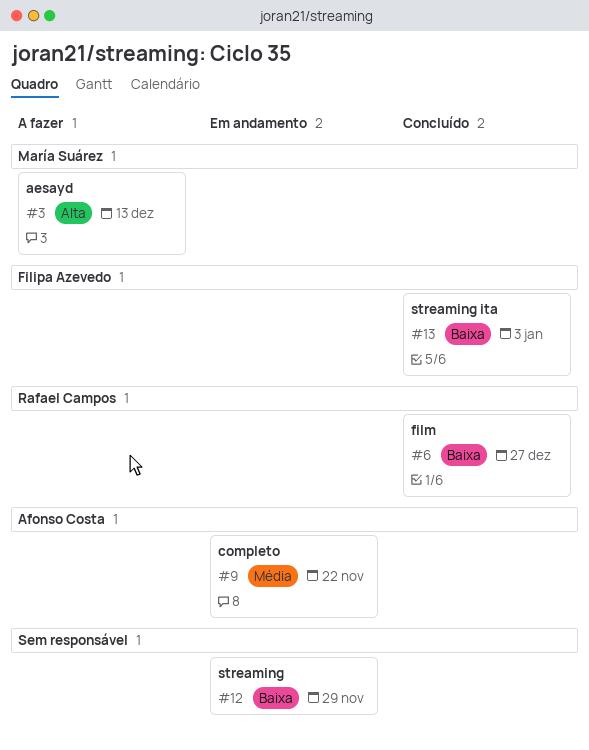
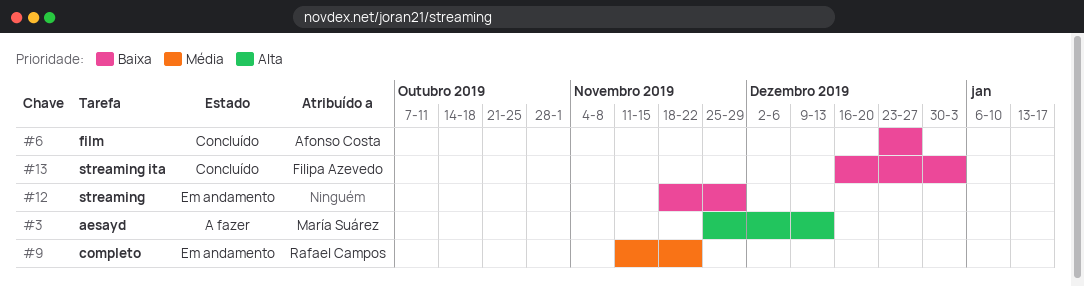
#6, owner: Rafael Campos -> Afonso Costa
#9, owner: Afonso Costa -> Rafael Campos

